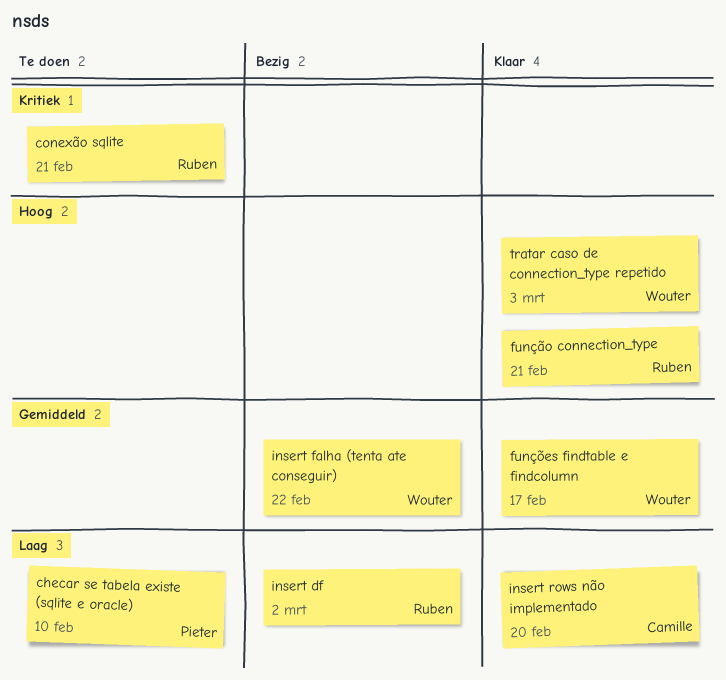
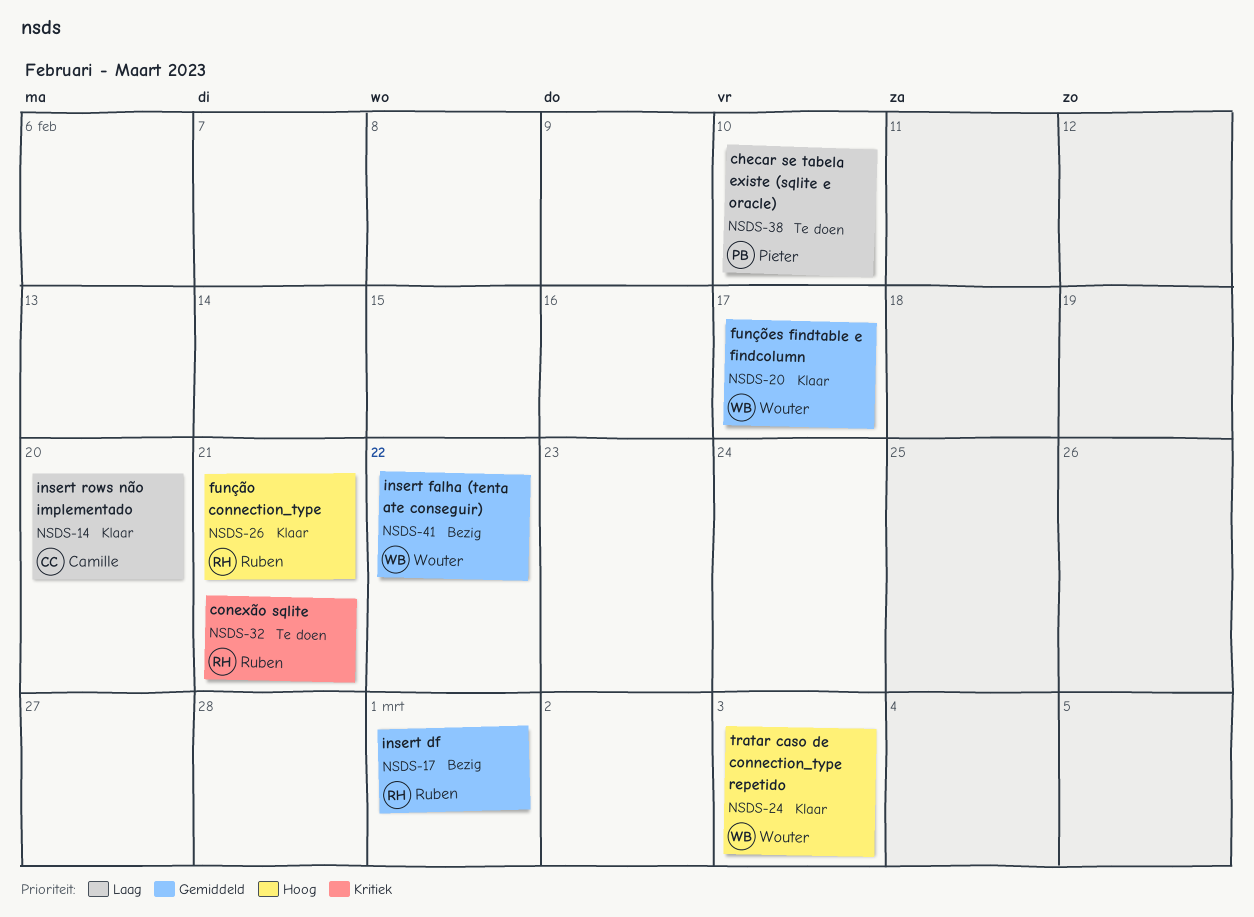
insert df, priority: Laag -> Gemiddeld
insert df, due: Mar 2 -> Mar 1

